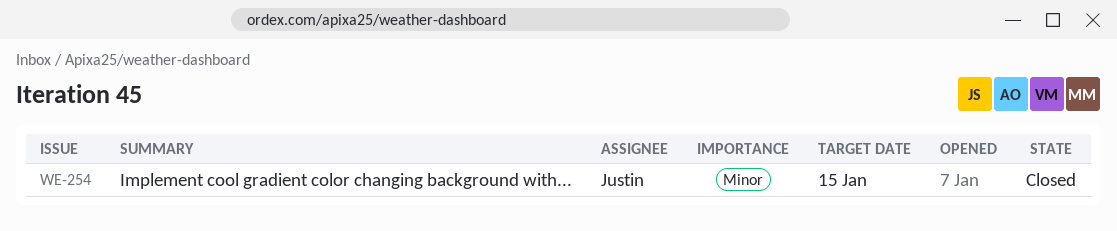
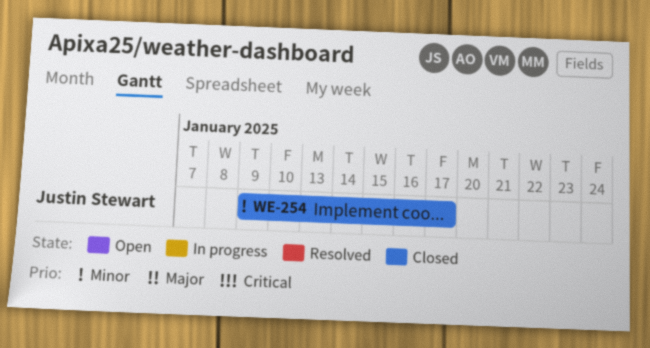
WE-254, due: Jan 15 -> Jan 17

